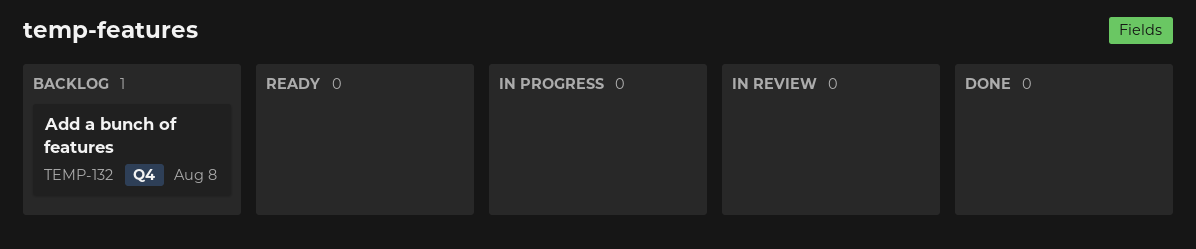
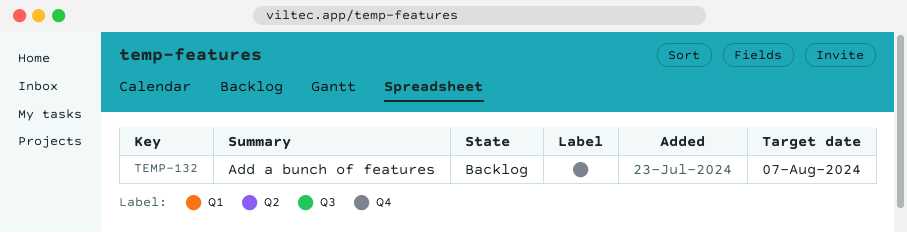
TEMP-132, due: Aug 8 -> Aug 7

